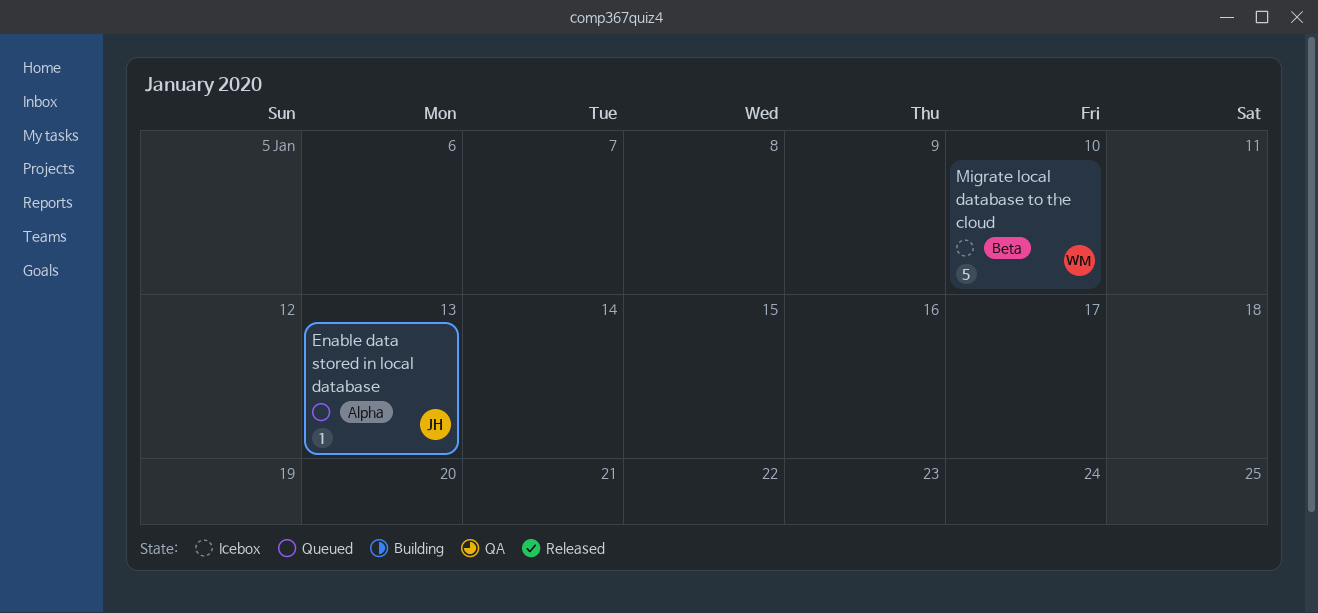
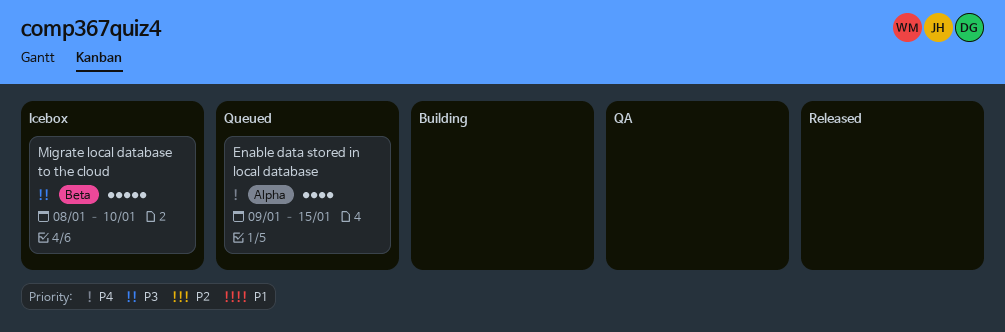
Enable data stored in local database, estimate: 1 -> 4
Enable data stored in local database, due: Jan 13 -> Jan 15

